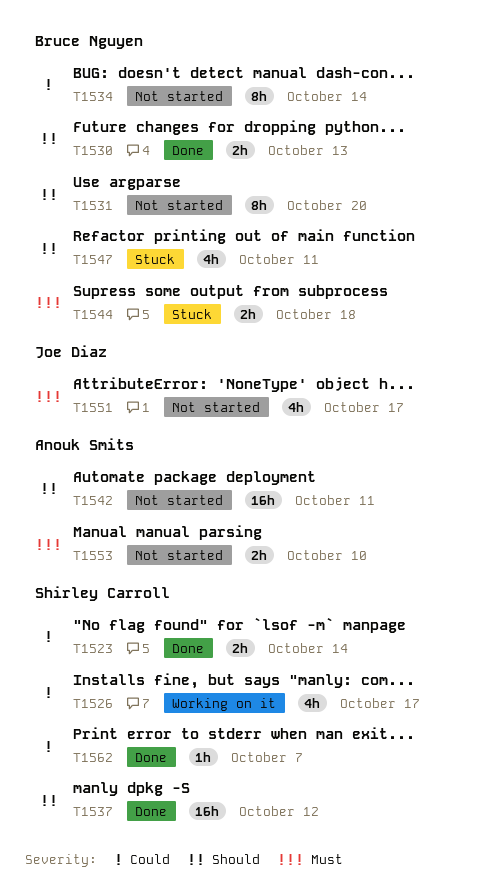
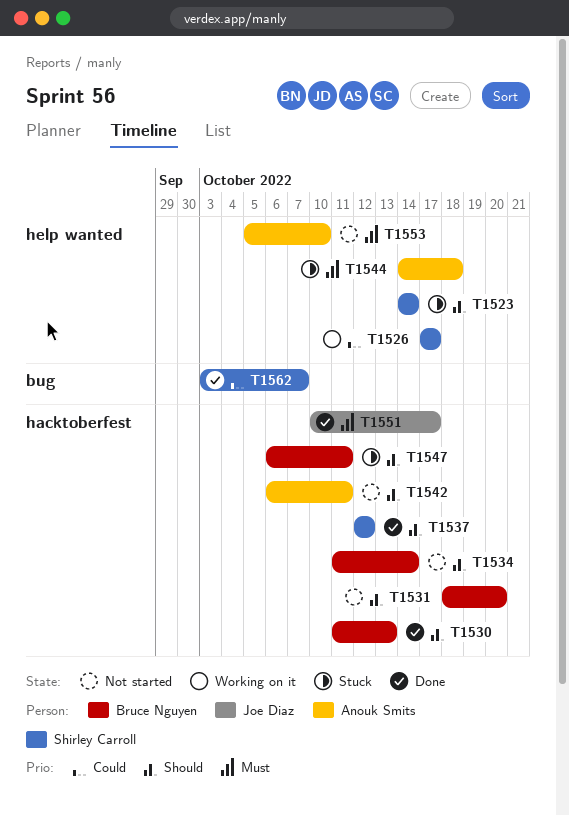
T1523, status: Done -> Stuck
T1523, priority: Could -> Should
T1534, priority: Could -> Should
T1544, owner: Bruce Nguyen -> Anouk Smits
T1551, status: Not started -> Done

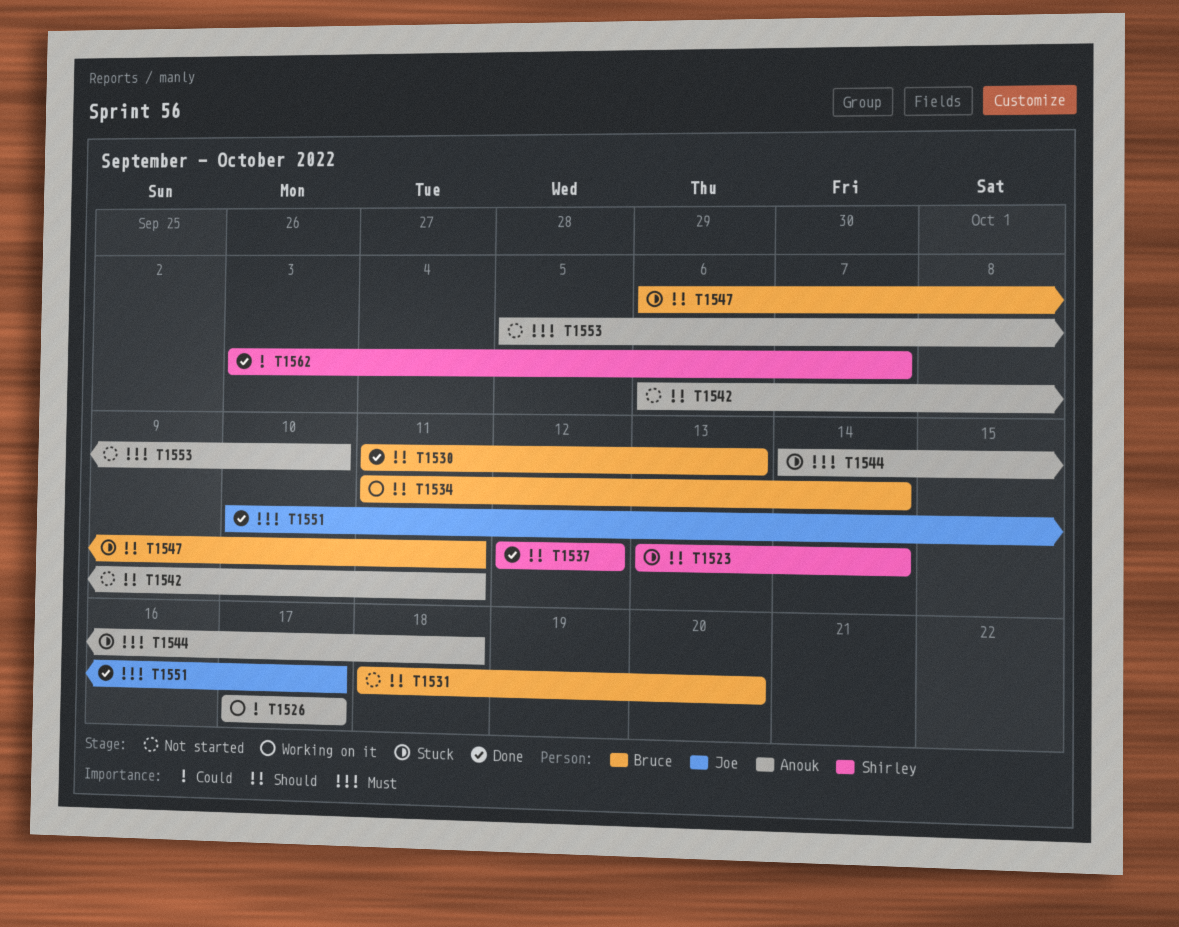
T1523, start: Oct 14 -> Oct 13
T1526, owner: Shirley Carroll -> Anouk Smits
T1534, status: Not started -> Working on it

